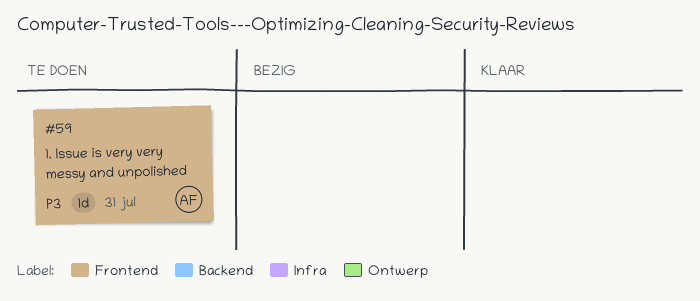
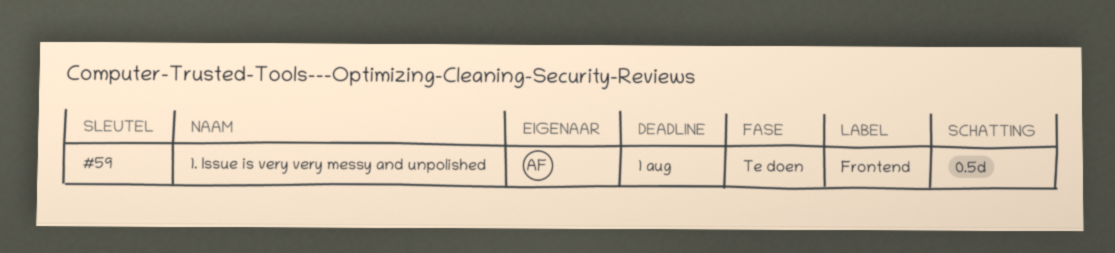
#59, estimate: 1d -> 0.5d
#59, due: Jul 31 -> Aug 1

